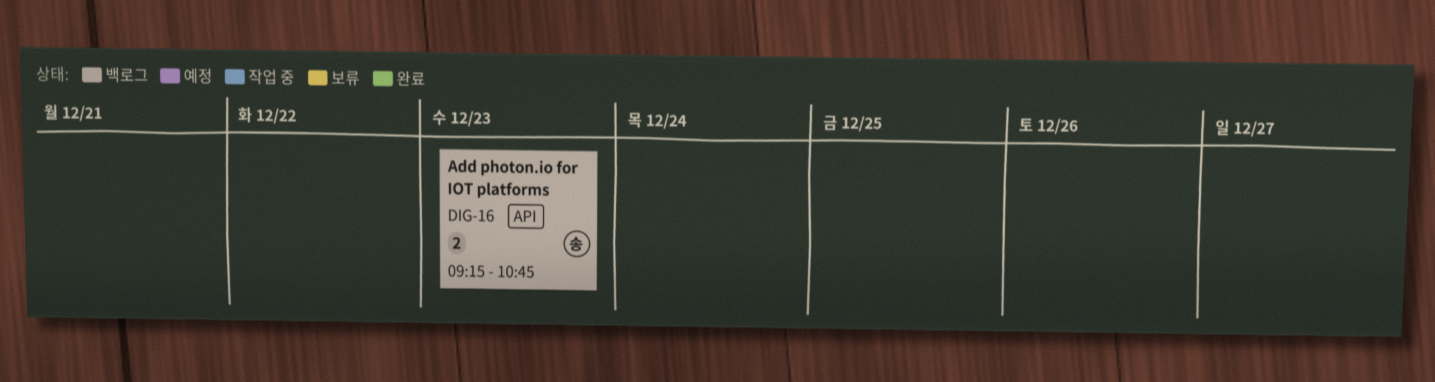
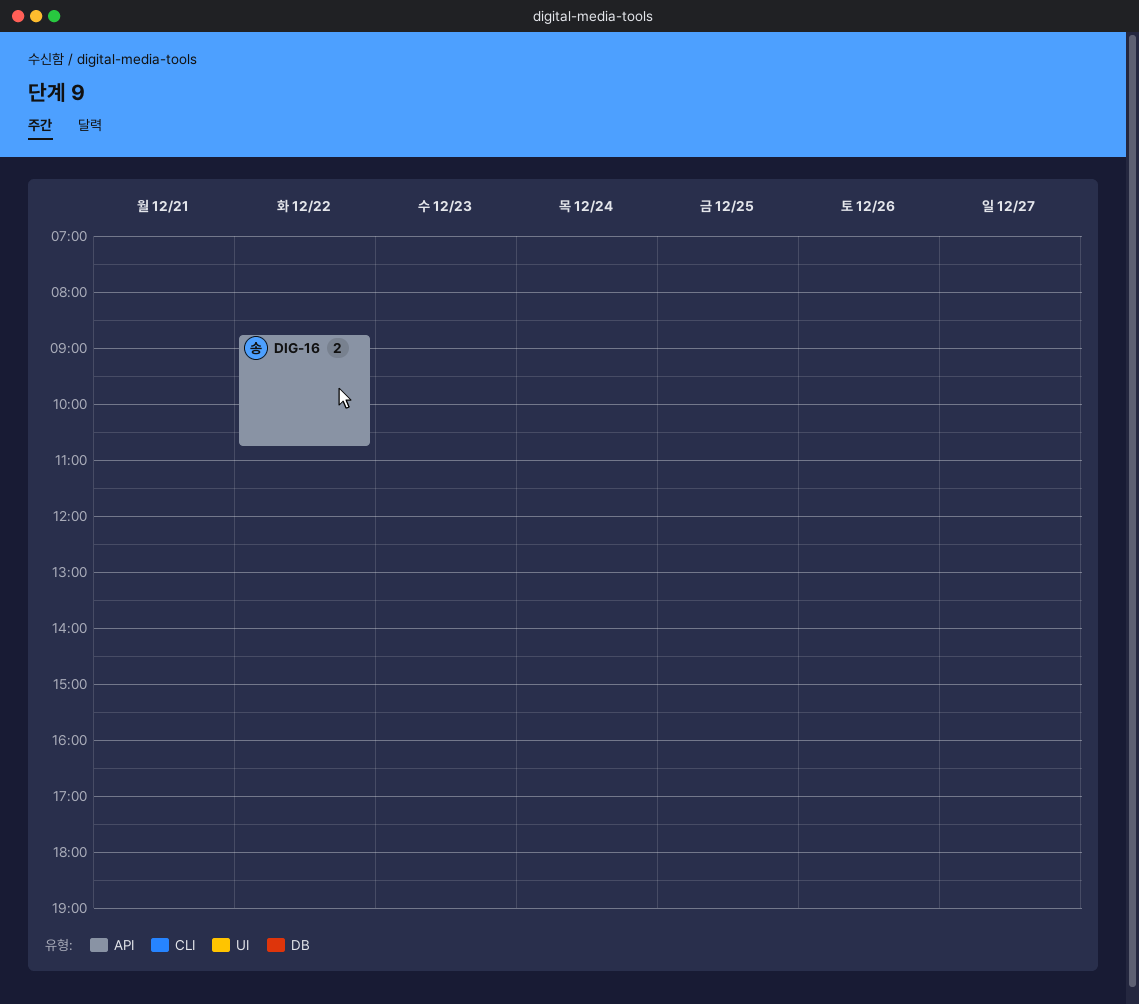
DIG-16, day: Dec 23 -> Dec 22
DIG-16, begins: 09:15 -> 08:45

